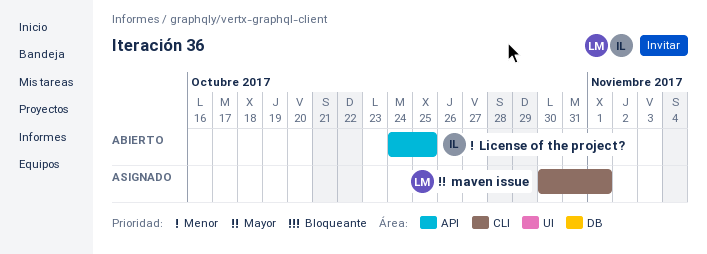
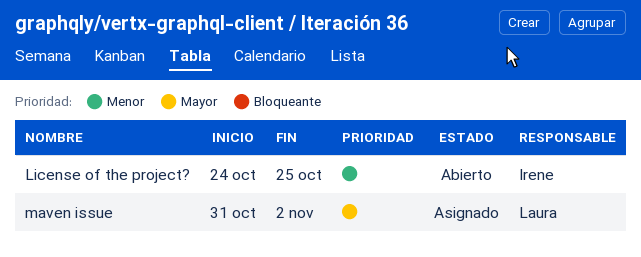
maven issue, start: Oct 30 -> Oct 31
maven issue, due: Nov 1 -> Nov 2

